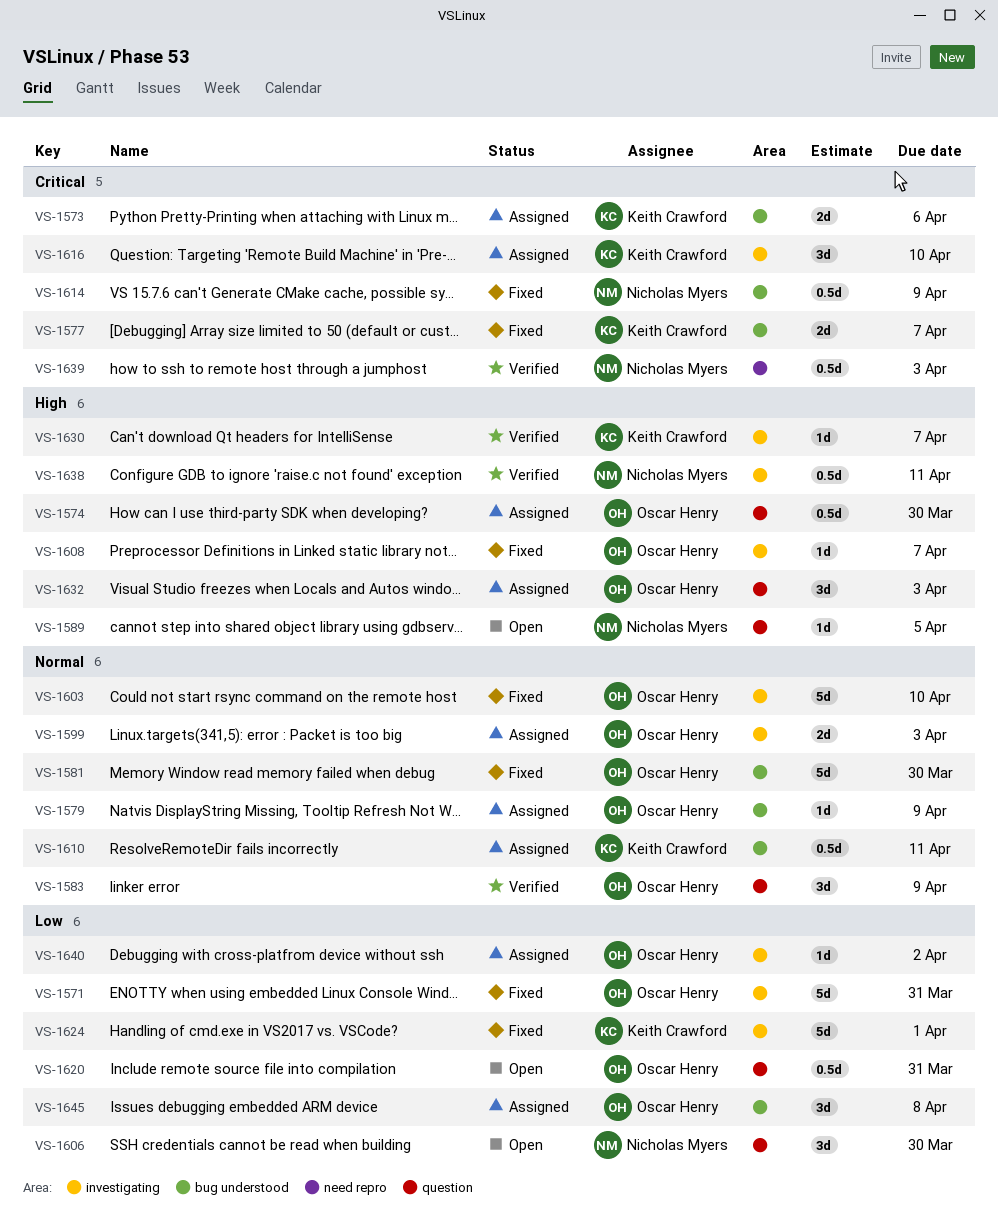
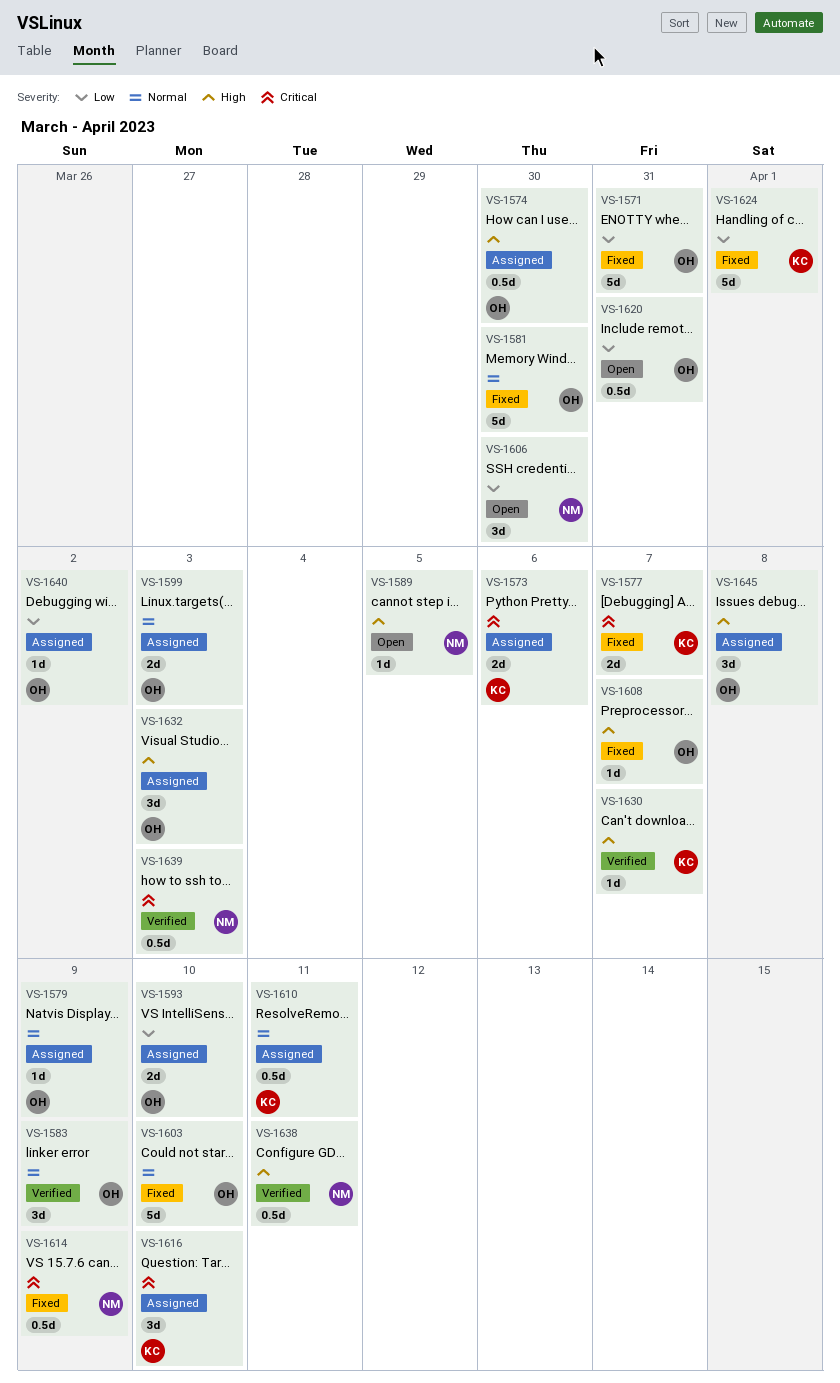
VS-1593: none -> present
VS-1645, priority: Low -> High

